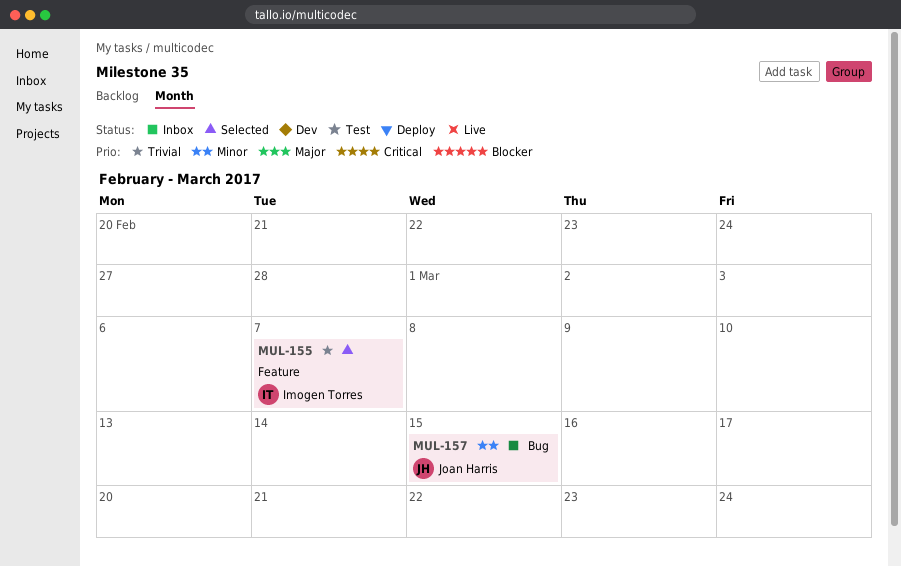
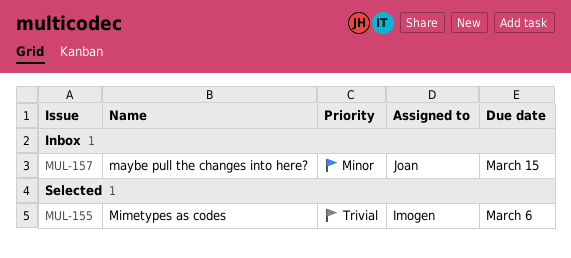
MUL-155, due: Mar 7 -> Mar 6

